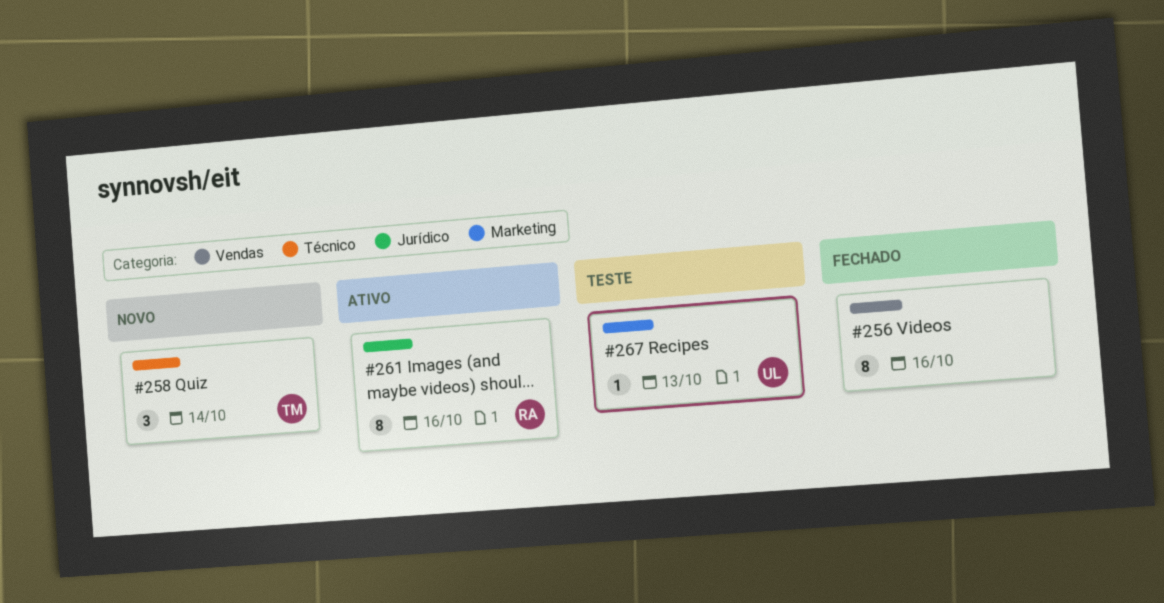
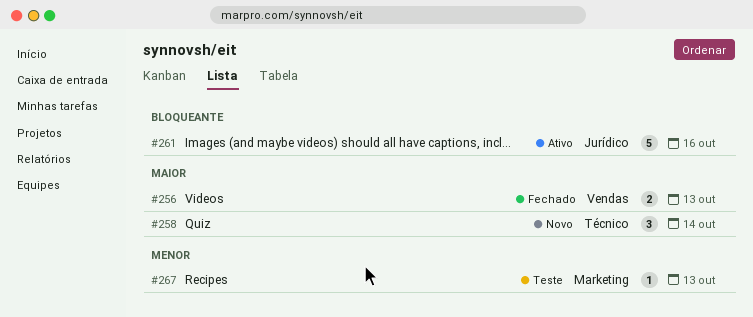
#256, estimate: 8 -> 2
#256, due: Oct 16 -> Oct 13
#261, estimate: 8 -> 5

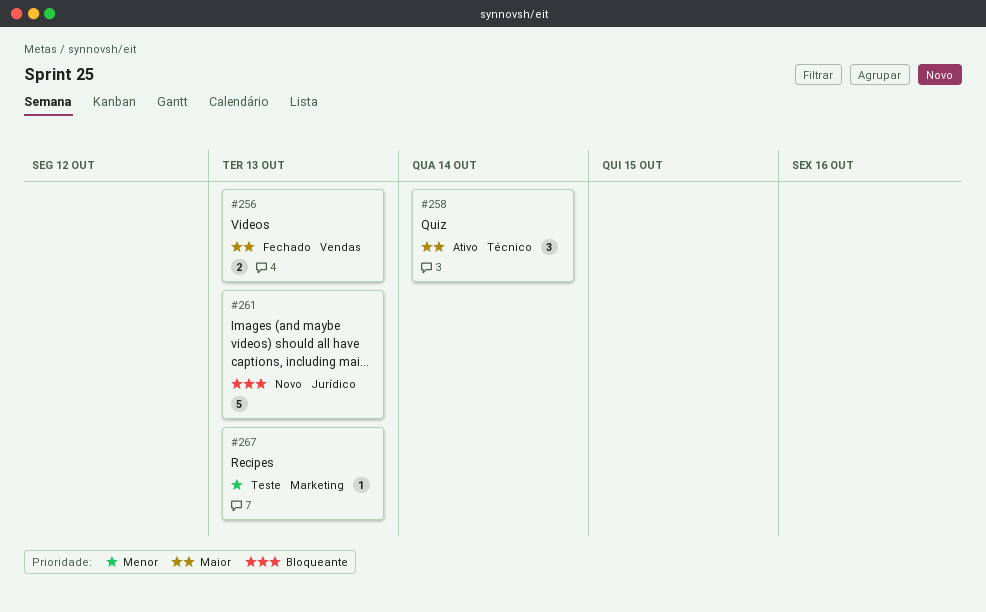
#258, status: Novo -> Ativo
#261, status: Ativo -> Novo
#261, due: Oct 16 -> Oct 13

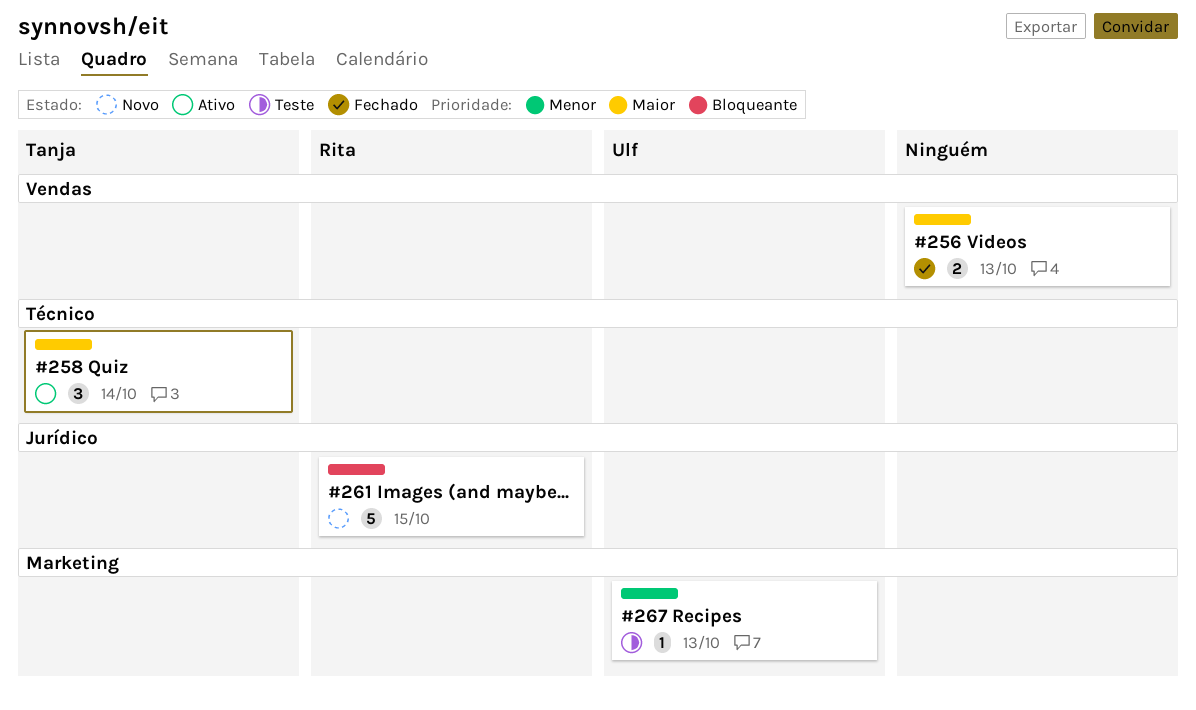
#261, due: Oct 13 -> Oct 15

